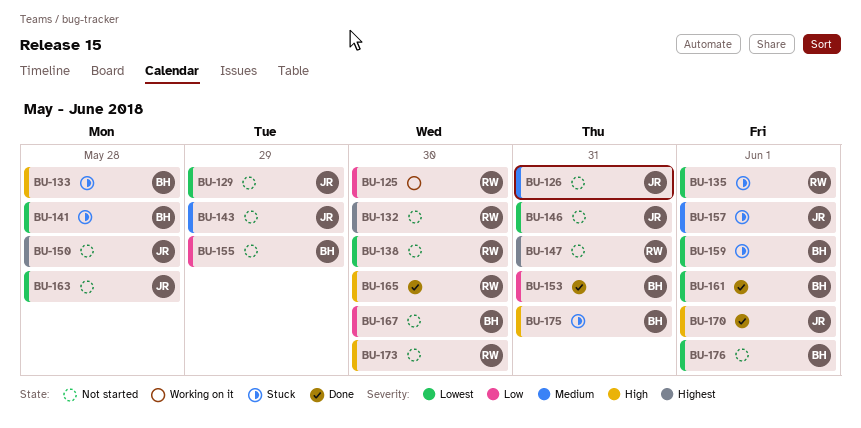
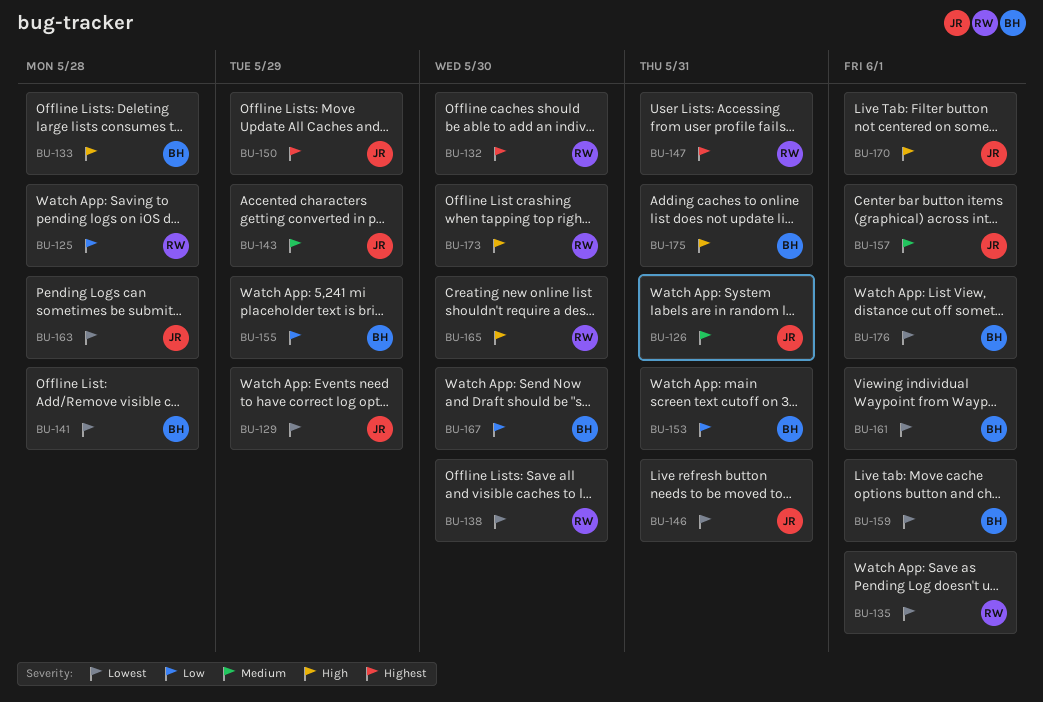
BU-125, due: May 30 -> May 28
BU-150, due: May 28 -> May 29

